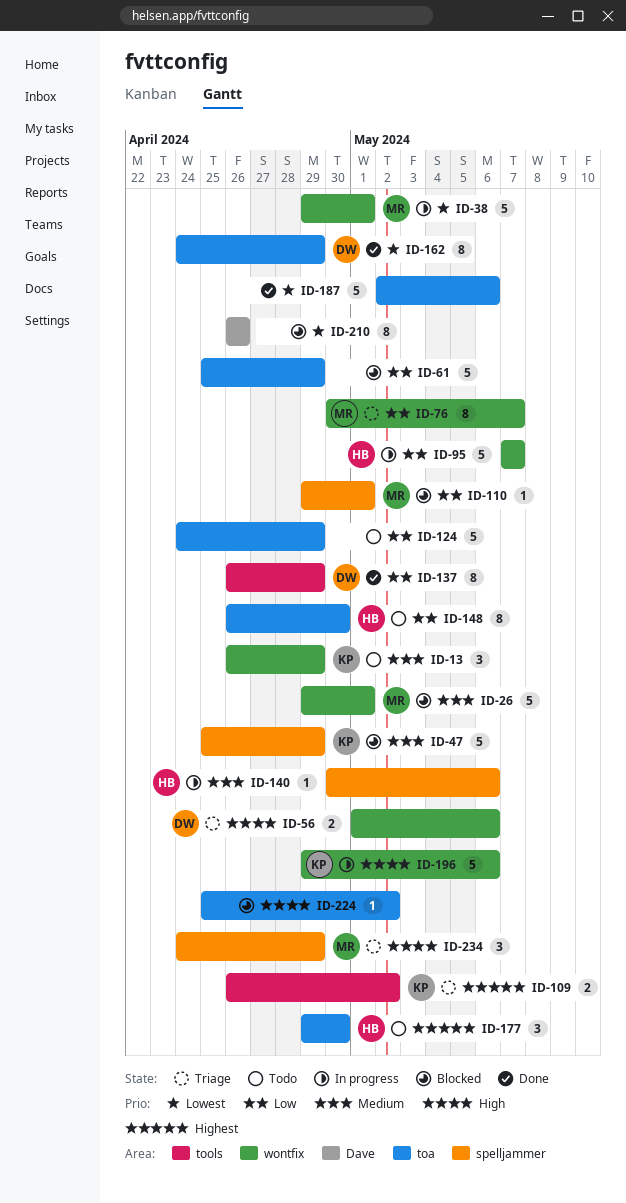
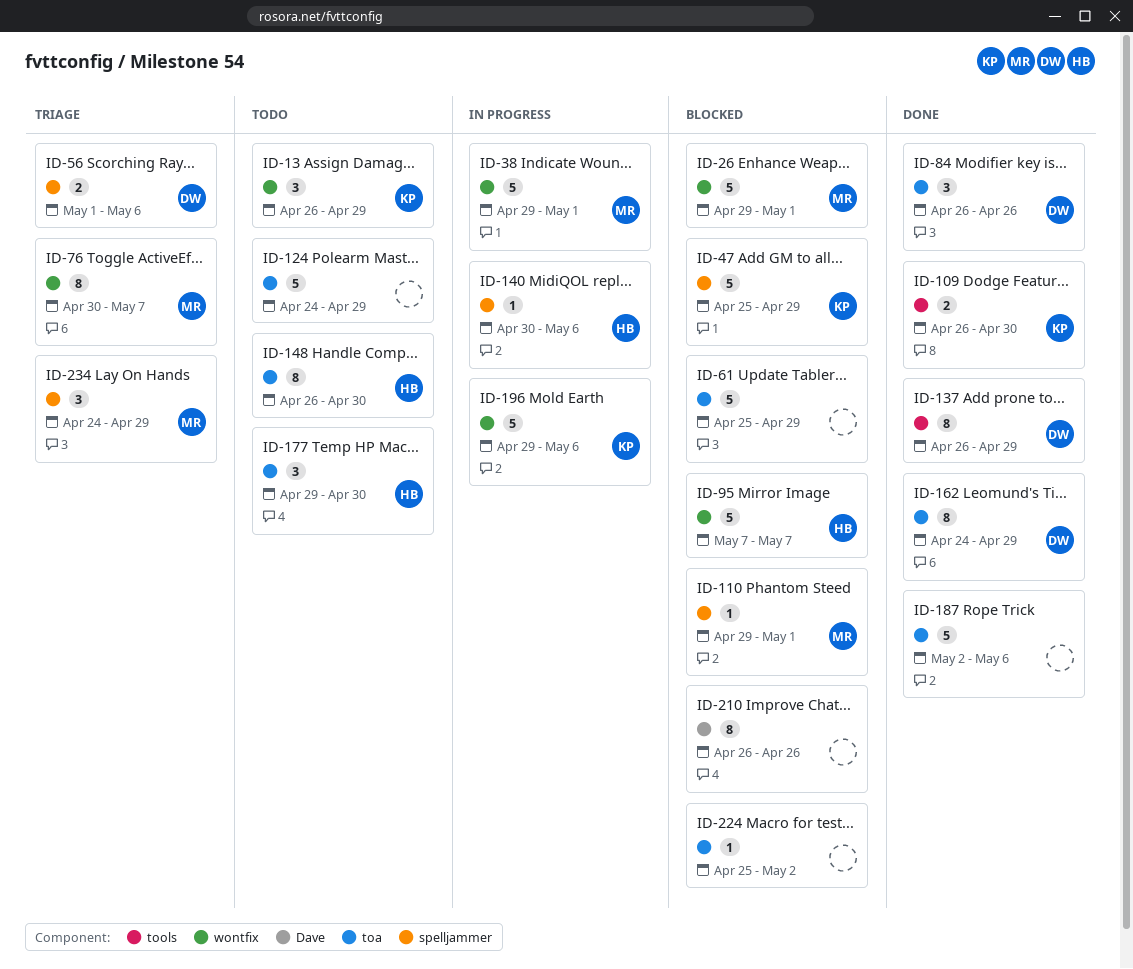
ID-56, label: wontfix -> spelljammer
ID-84: none -> present
ID-95, status: In progress -> Blocked
ID-109, status: Triage -> Done
ID-109, due: May 2 -> Apr 30

